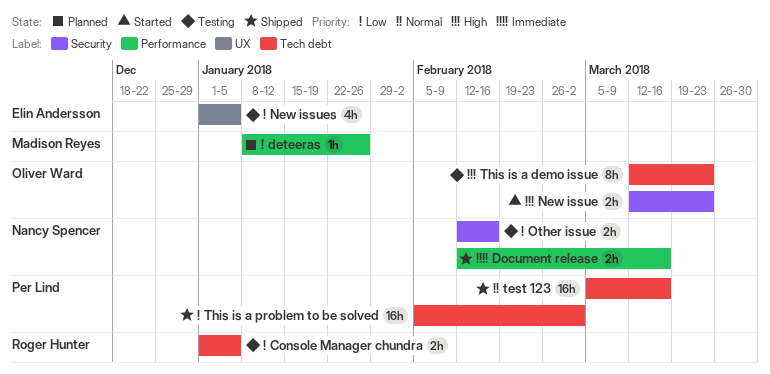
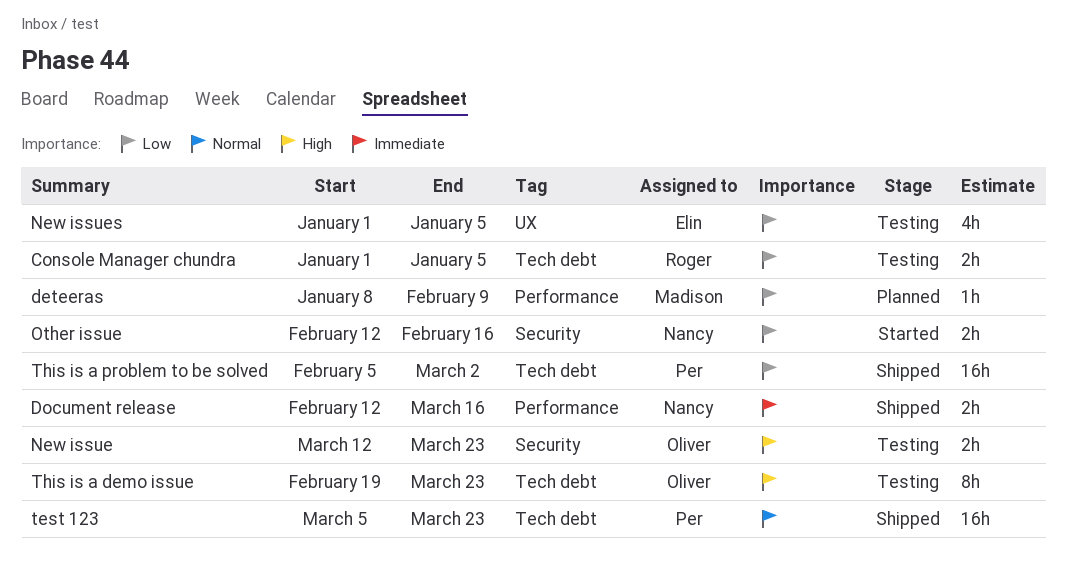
deteeras, due: Jan 26 -> Feb 9
New issue, status: Started -> Testing
Other issue, status: Testing -> Started
test 123, due: Mar 16 -> Mar 23
This is a demo issue, start: Mar 12 -> Feb 19

